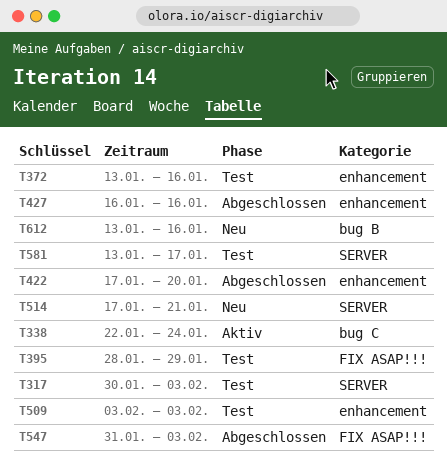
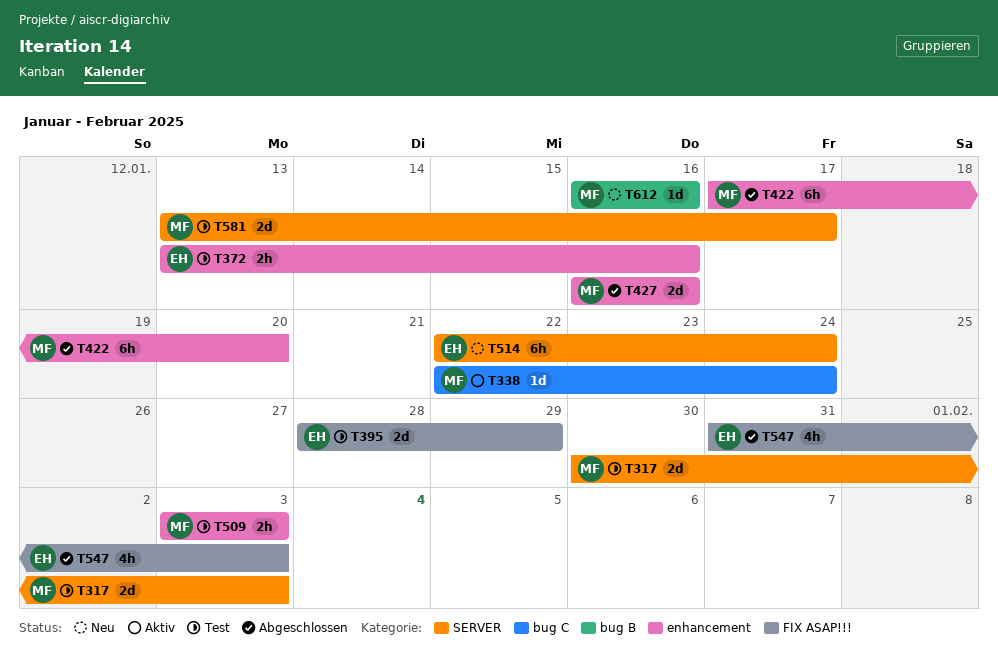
T514, start: Jan 17 -> Jan 22
T514, due: Jan 21 -> Jan 24
T612, start: Jan 13 -> Jan 16

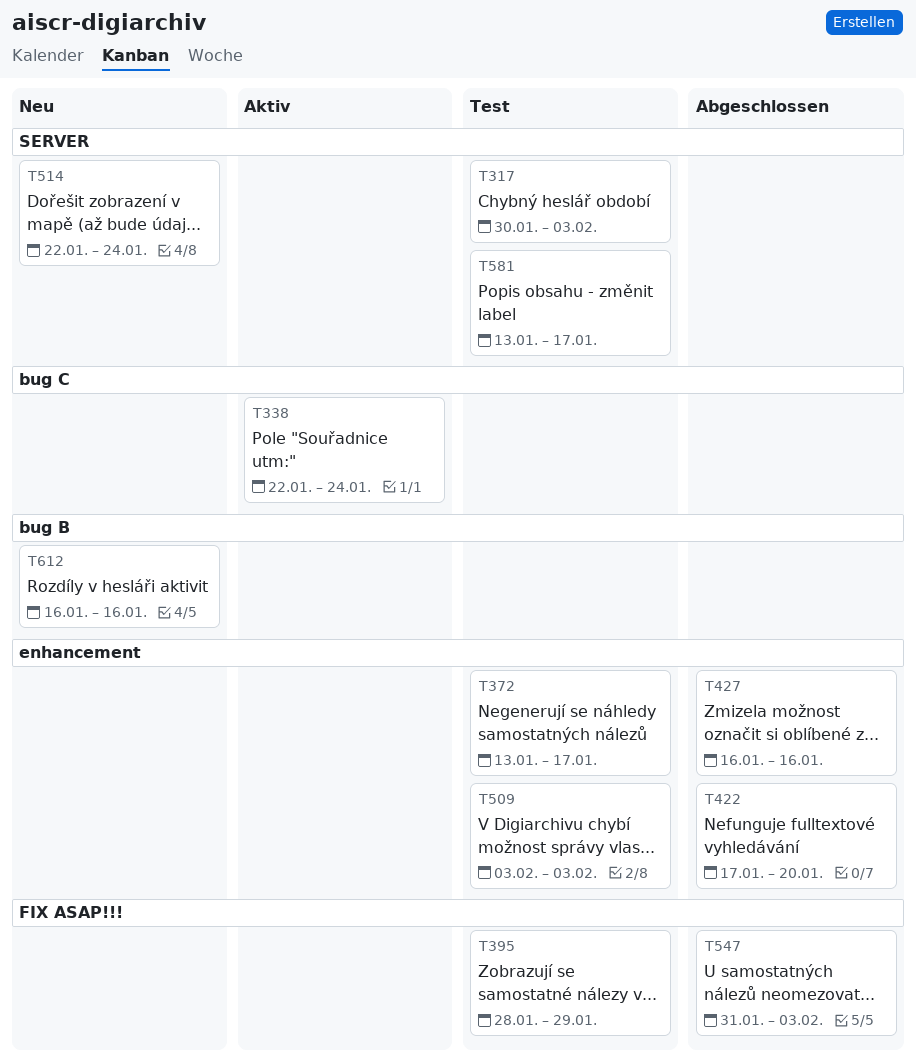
T372, due: Jan 16 -> Jan 17

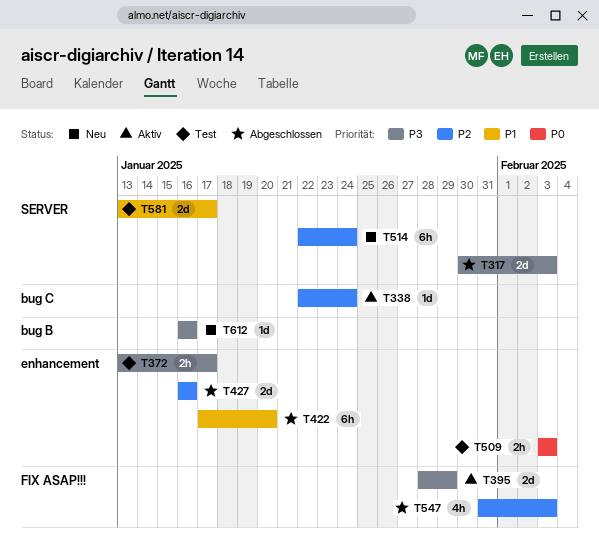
T317, status: Test -> Abgeschlossen
T395, status: Test -> Aktiv

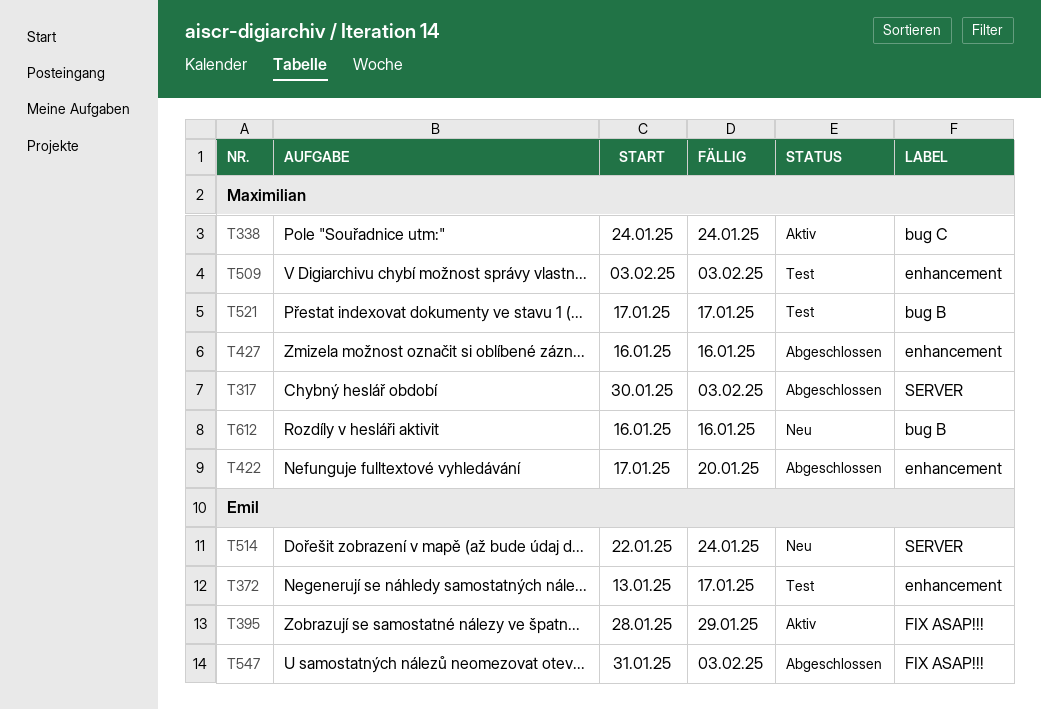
T338, start: Jan 22 -> Jan 24
T521: none -> present
T581: present -> none

